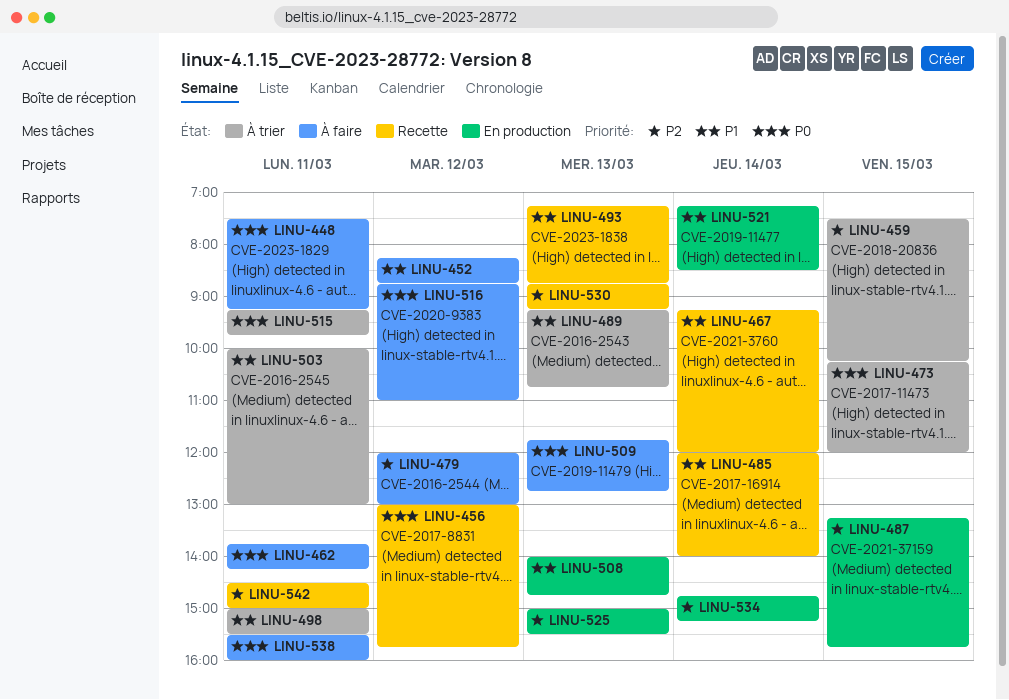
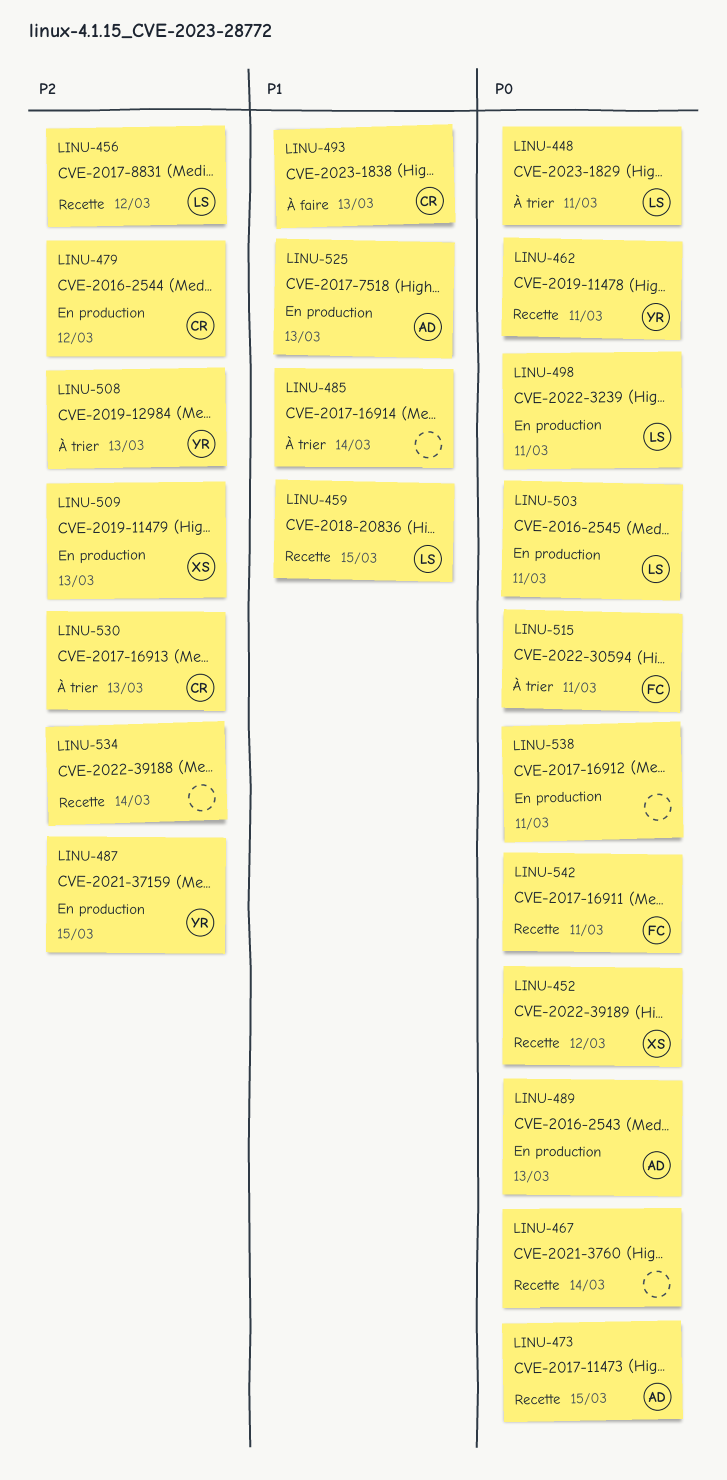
LINU-448, status: À faire -> À trier
LINU-452, status: À faire -> Recette
LINU-452, priority: P1 -> P0
LINU-456, priority: P0 -> P2
LINU-459, status: À trier -> Recette
LINU-459, priority: P2 -> P1
LINU-462, status: À faire -> Recette
LINU-467, priority: P1 -> P0
LINU-473, status: À trier -> Recette
LINU-479, status: À faire -> En production
LINU-485, status: Recette -> À trier
LINU-489, status: À trier -> En production
LINU-489, priority: P1 -> P0
LINU-493, status: Recette -> À faire
LINU-498, status: À trier -> En production
LINU-498, priority: P1 -> P0
LINU-503, status: À trier -> En production
LINU-503, priority: P1 -> P0
LINU-508, status: En production -> À trier
LINU-508, priority: P1 -> P2
LINU-509, status: À faire -> En production
LINU-509, priority: P0 -> P2
LINU-516: present -> none
LINU-521: present -> none
LINU-525, priority: P2 -> P1
LINU-530, status: Recette -> À trier
LINU-534, status: En production -> Recette
LINU-538, status: À faire -> En production
LINU-542, priority: P2 -> P0

